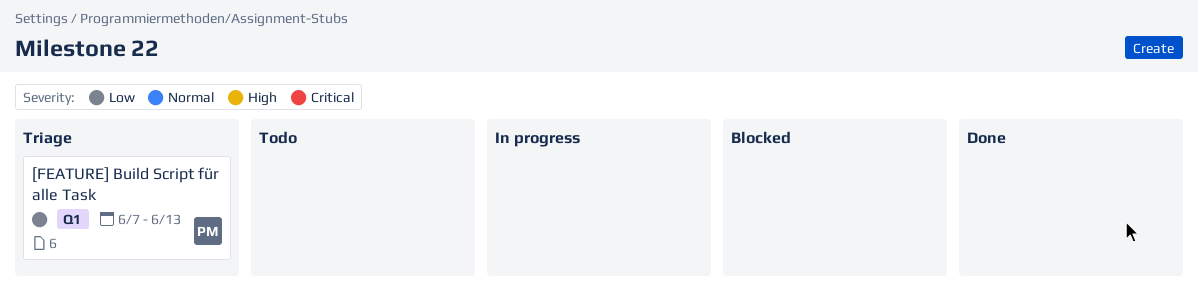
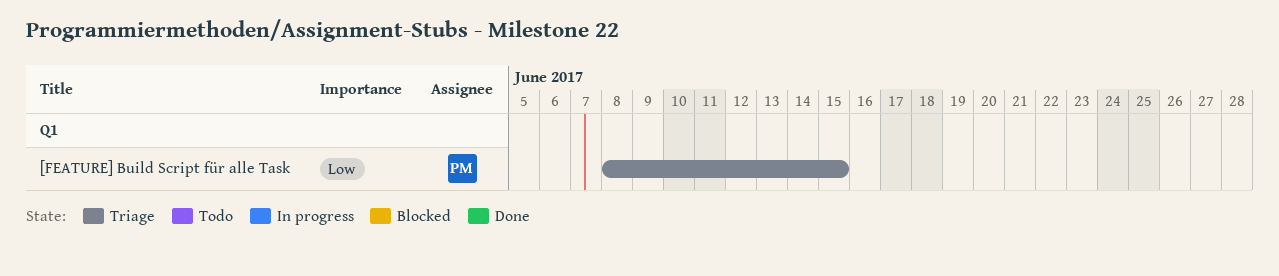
[FEATURE] Build Script für alle Task, start: Jun 7 -> Jun 8
[FEATURE] Build Script für alle Task, due: Jun 13 -> Jun 15

